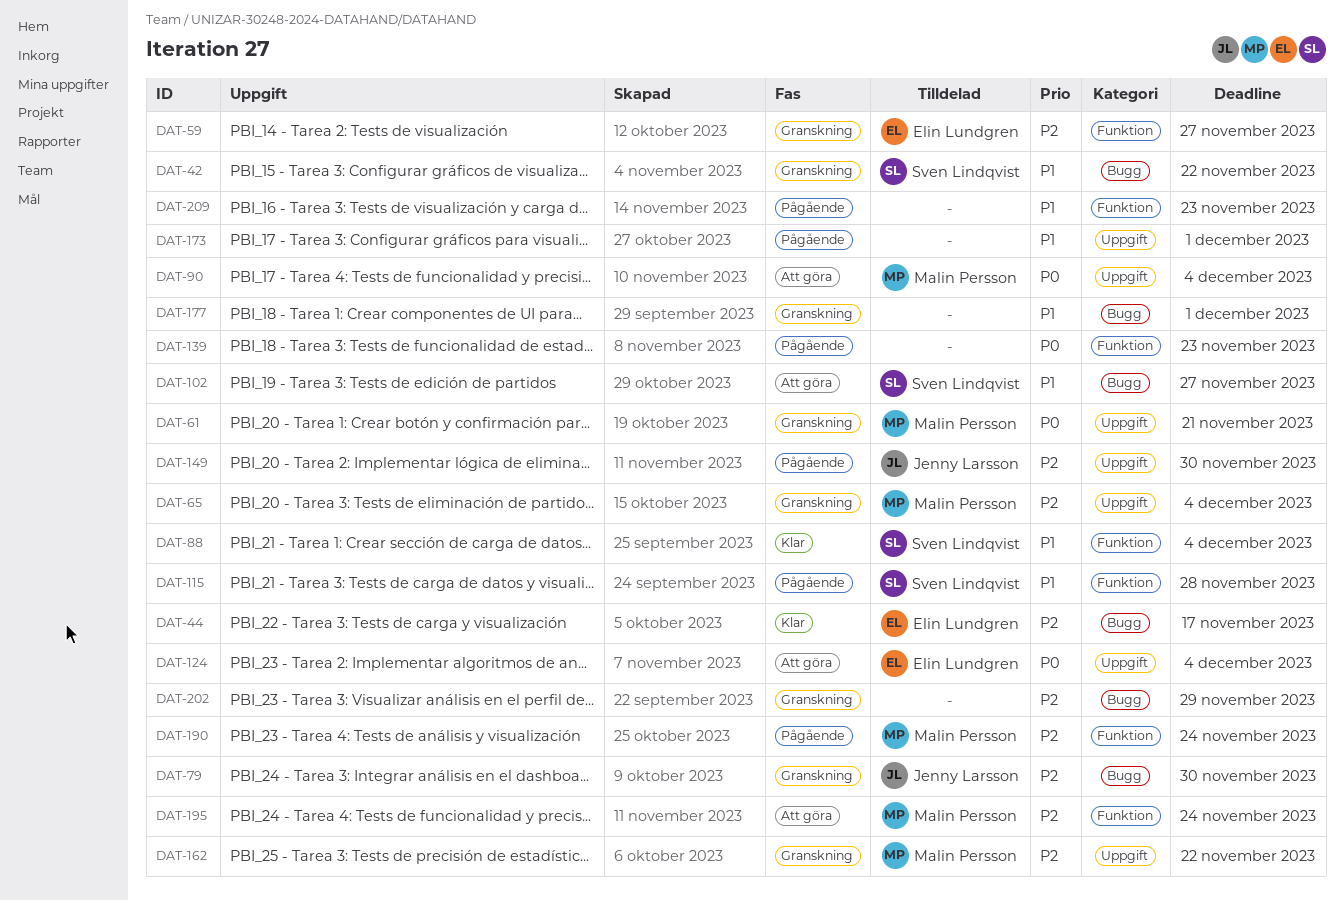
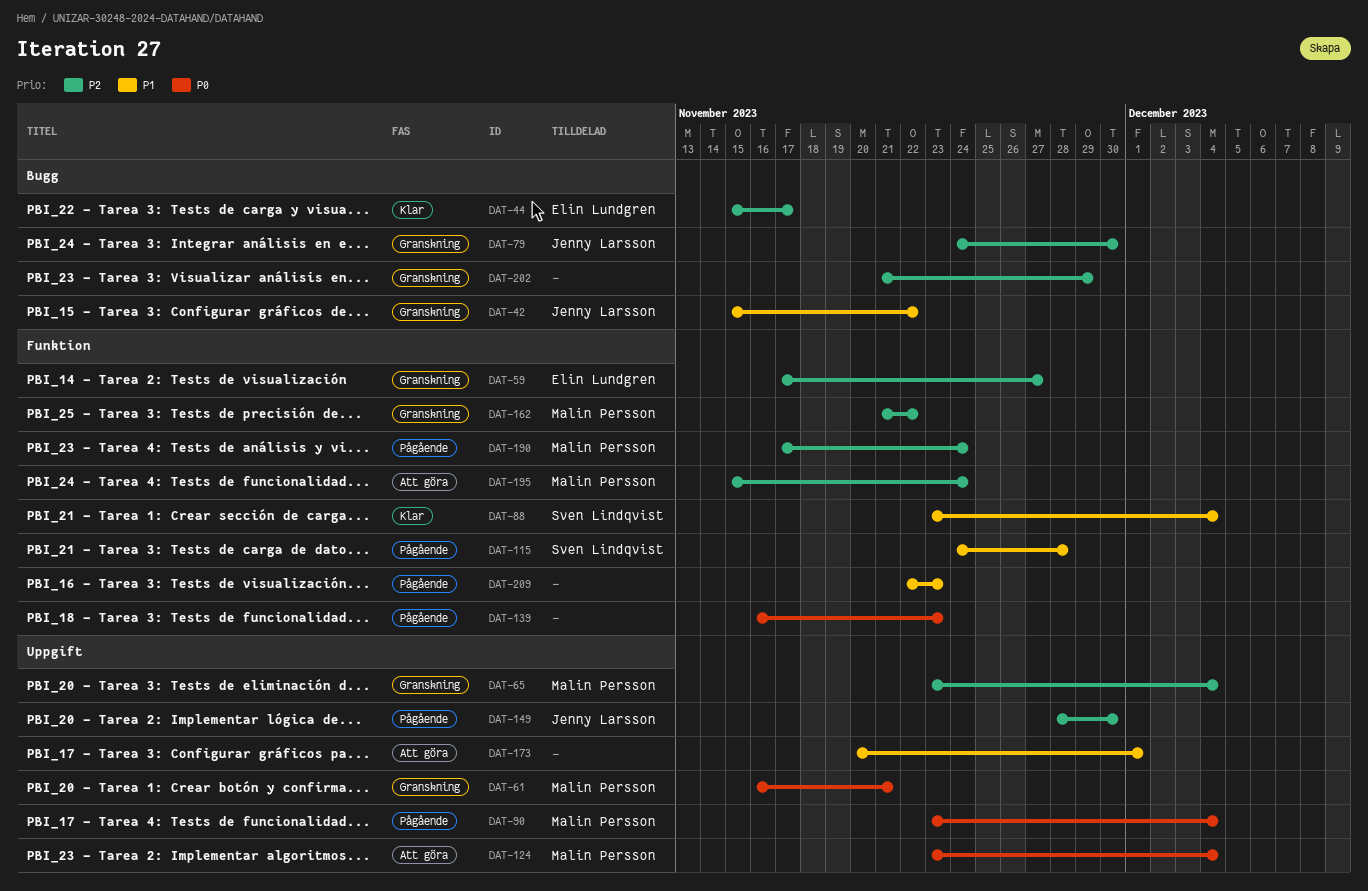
DAT-42, owner: Sven Lindqvist -> Jenny Larsson
DAT-90, status: Att göra -> Pågående
DAT-102: present -> none
DAT-124, owner: Elin Lundgren -> Malin Persson
DAT-162, label: Uppgift -> Funktion
DAT-173, status: Pågående -> Att göra
DAT-177: present -> none

